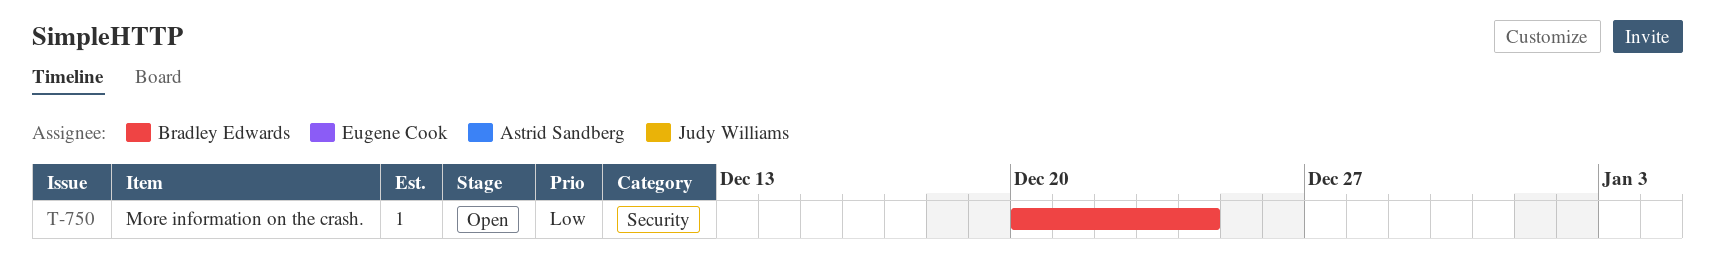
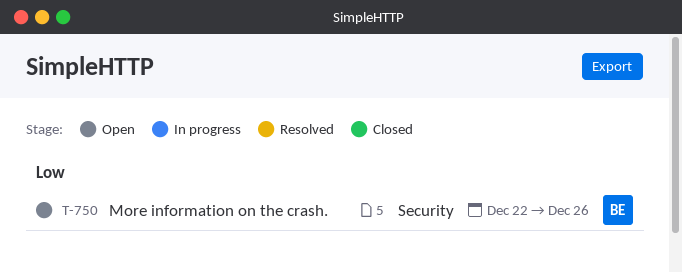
T-750, start: Dec 20 -> Dec 22
T-750, due: Dec 24 -> Dec 26

